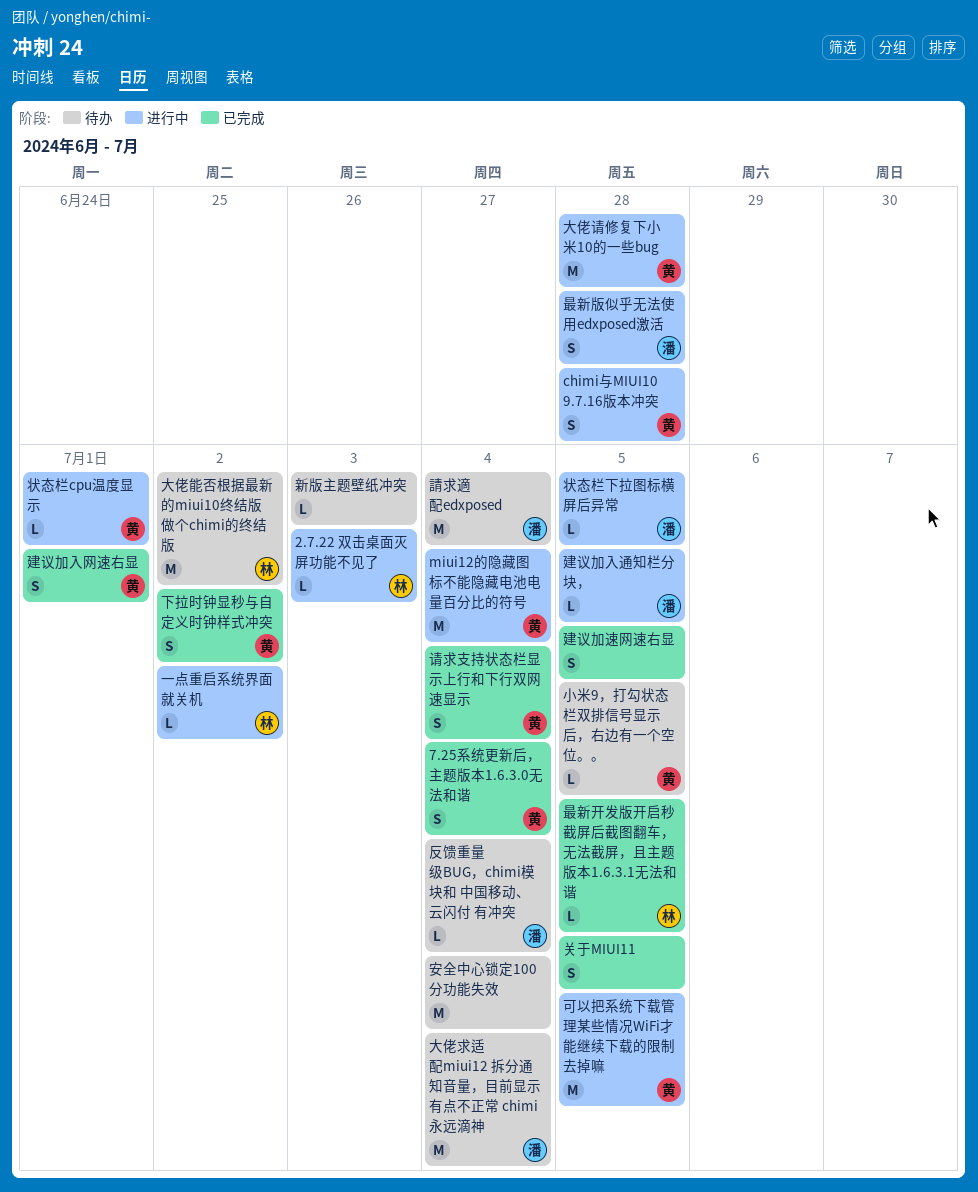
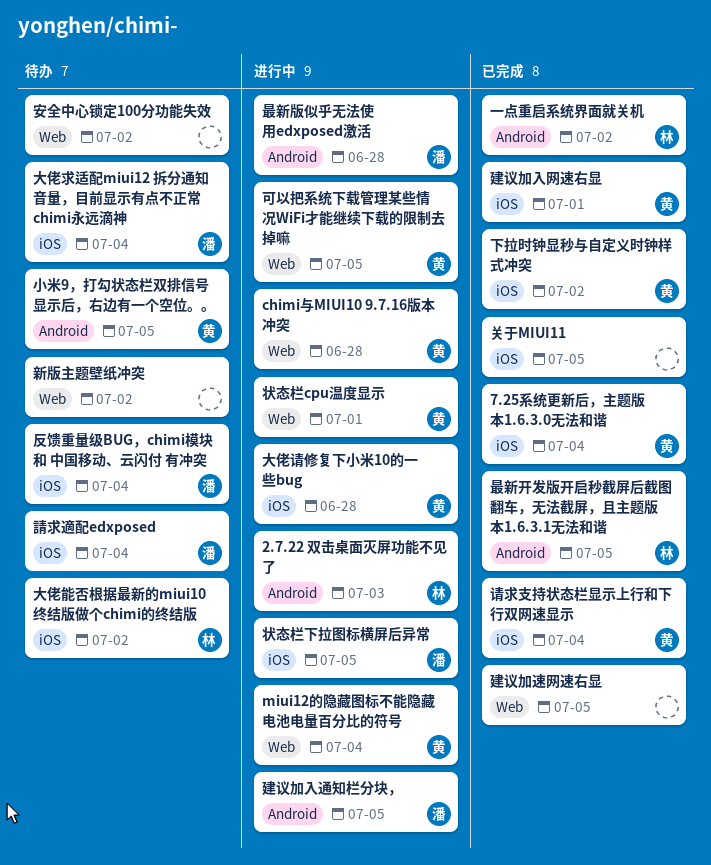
一点重启系统界面就关机, status: 进行中 -> 已完成
安全中心锁定100分功能失效, due: Jul 4 -> Jul 2
新版主题壁纸冲突, due: Jul 3 -> Jul 2

